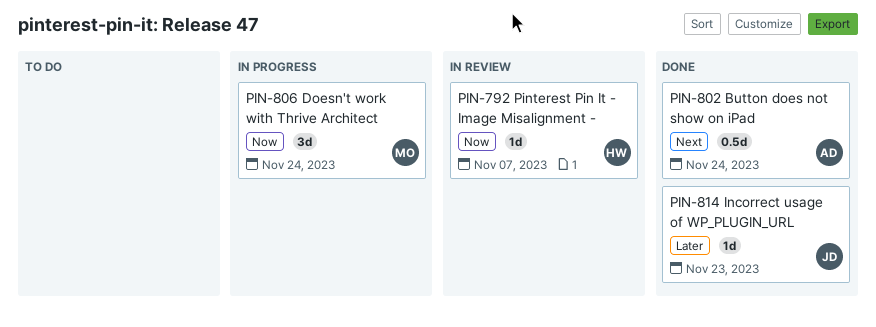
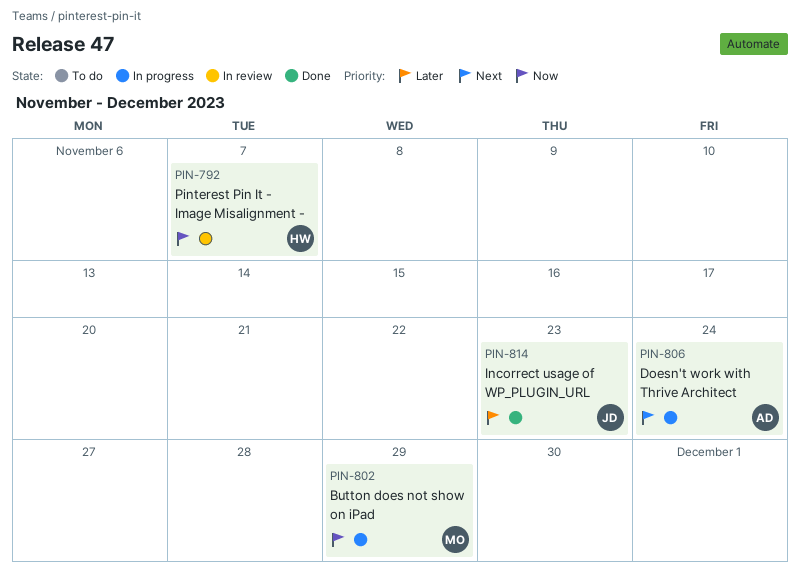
PIN-802, status: Done -> In progress
PIN-802, owner: AD -> MO
PIN-802, priority: Next -> Now
PIN-802, due: Nov 24 -> Nov 29
PIN-806, owner: MO -> AD
PIN-806, priority: Now -> Next

